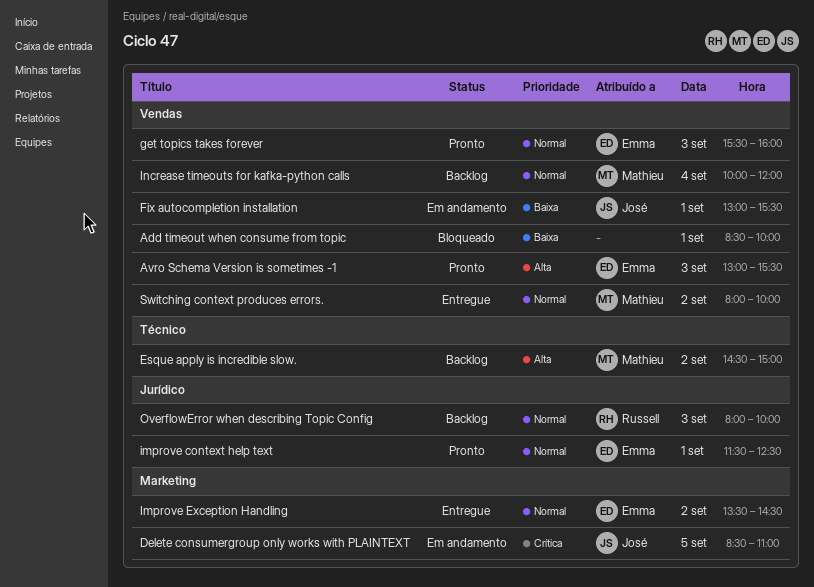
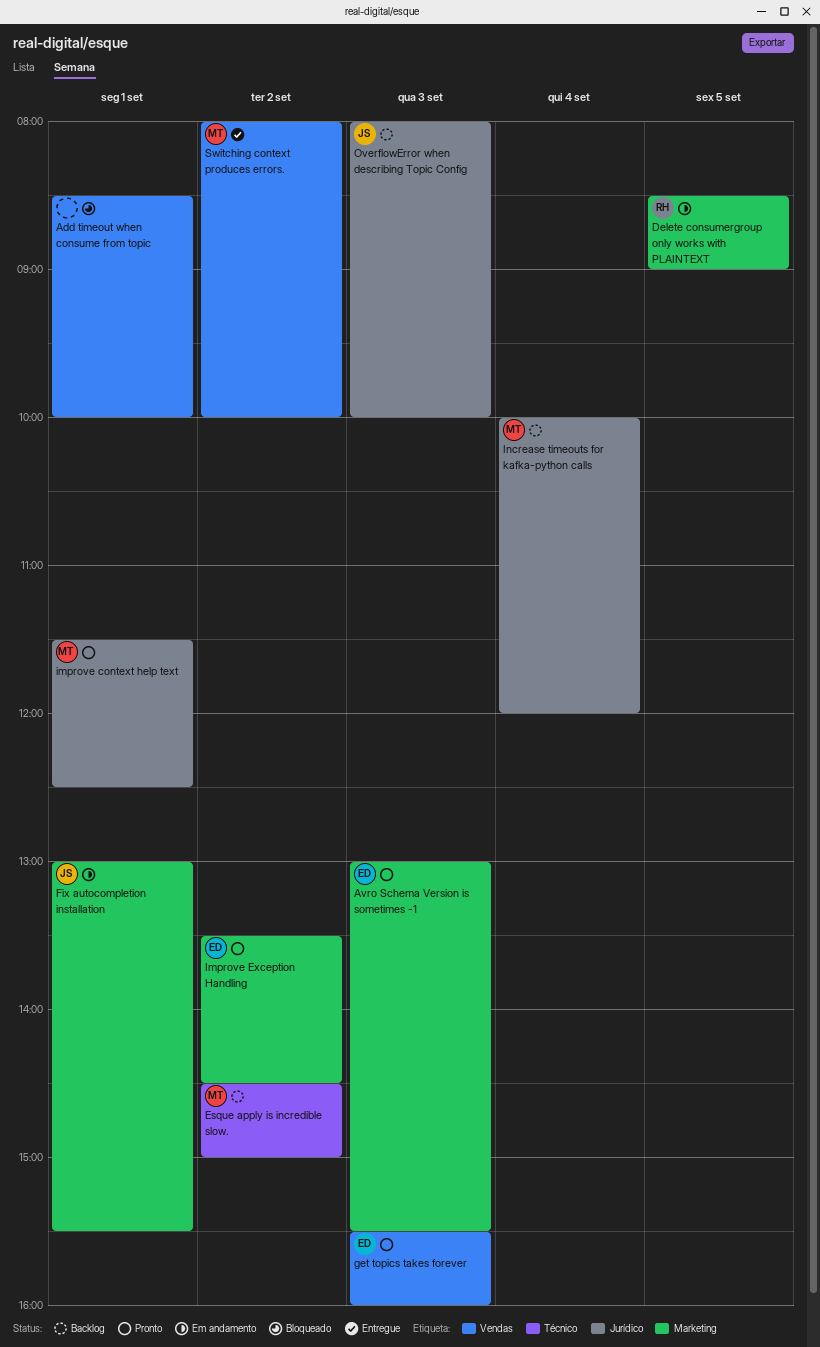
Avro Schema Version is sometimes -1, label: Vendas -> Marketing
Delete consumergroup only works with PLAINTEXT, owner: José -> Russell
Delete consumergroup only works with PLAINTEXT, ends: 11:00 -> 09:00
Fix autocompletion installation, label: Vendas -> Marketing
improve context help text, owner: Emma -> Mathieu
Improve Exception Handling, status: Entregue -> Pronto
Increase timeouts for kafka-python calls, label: Vendas -> Jurídico
OverflowError when describing Topic Config, owner: Russell -> José

